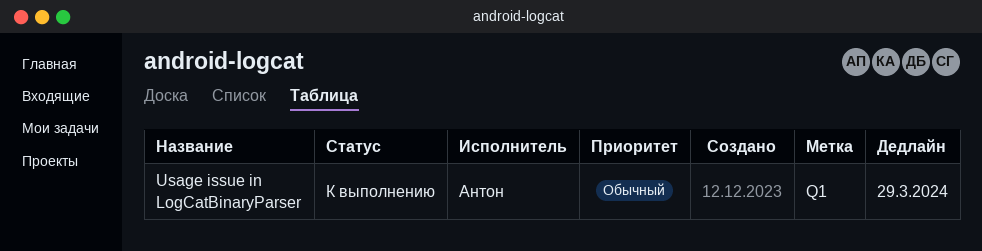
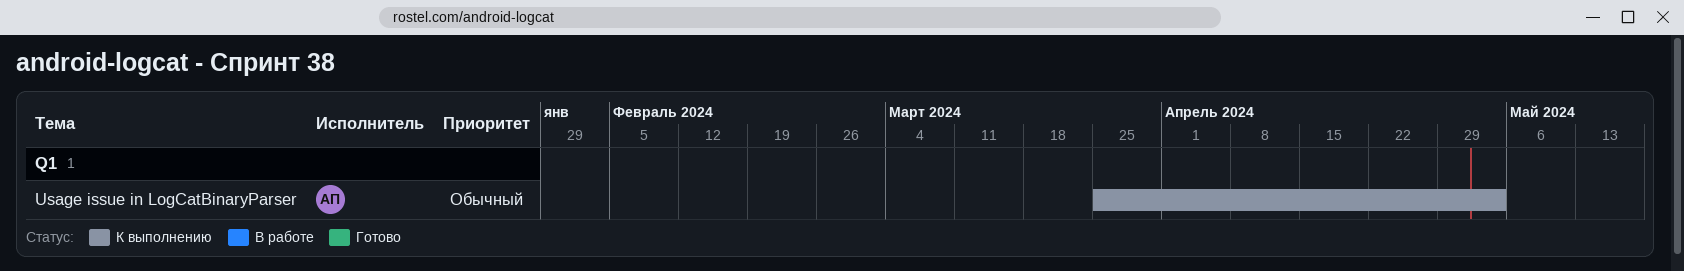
Usage issue in LogCatBinaryParser, due: Mar 29 -> May 3

